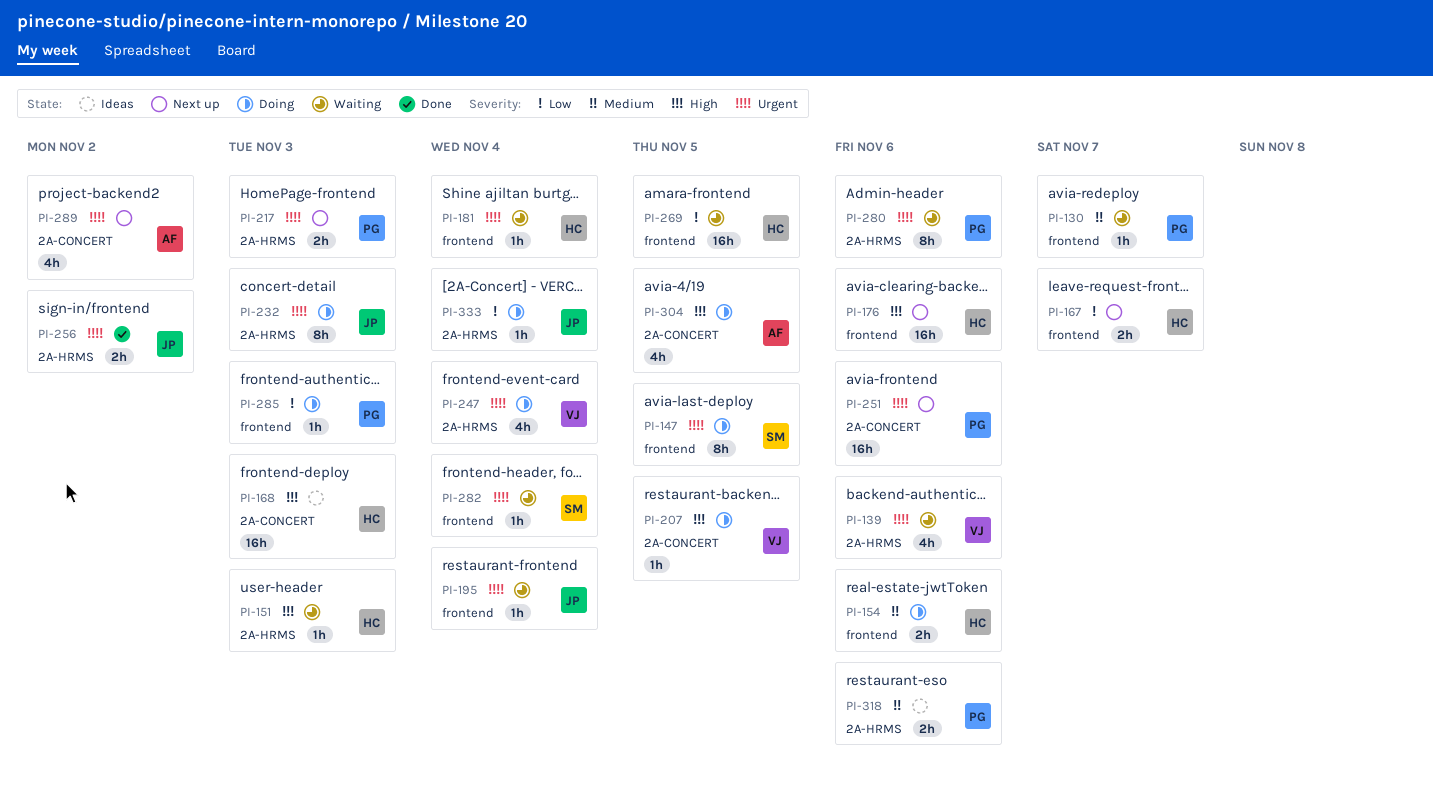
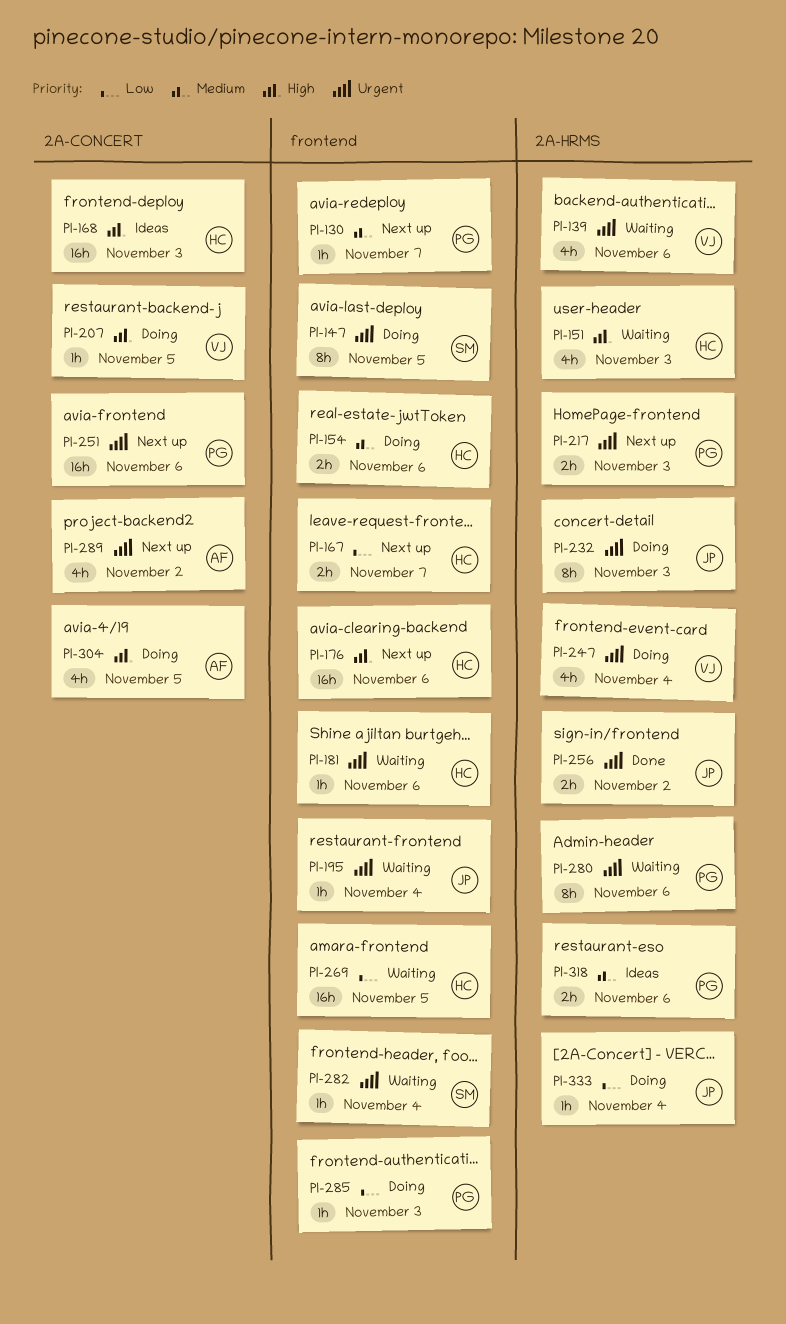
PI-130, status: Waiting -> Next up
PI-151, estimate: 1h -> 4h
PI-181, due: Nov 4 -> Nov 6

